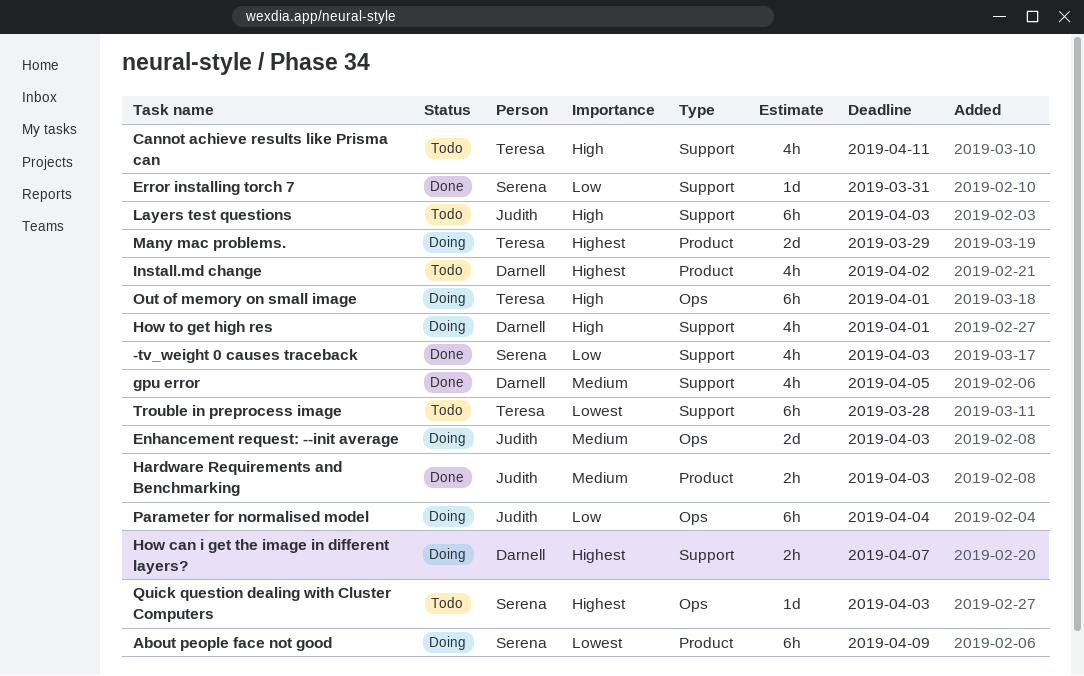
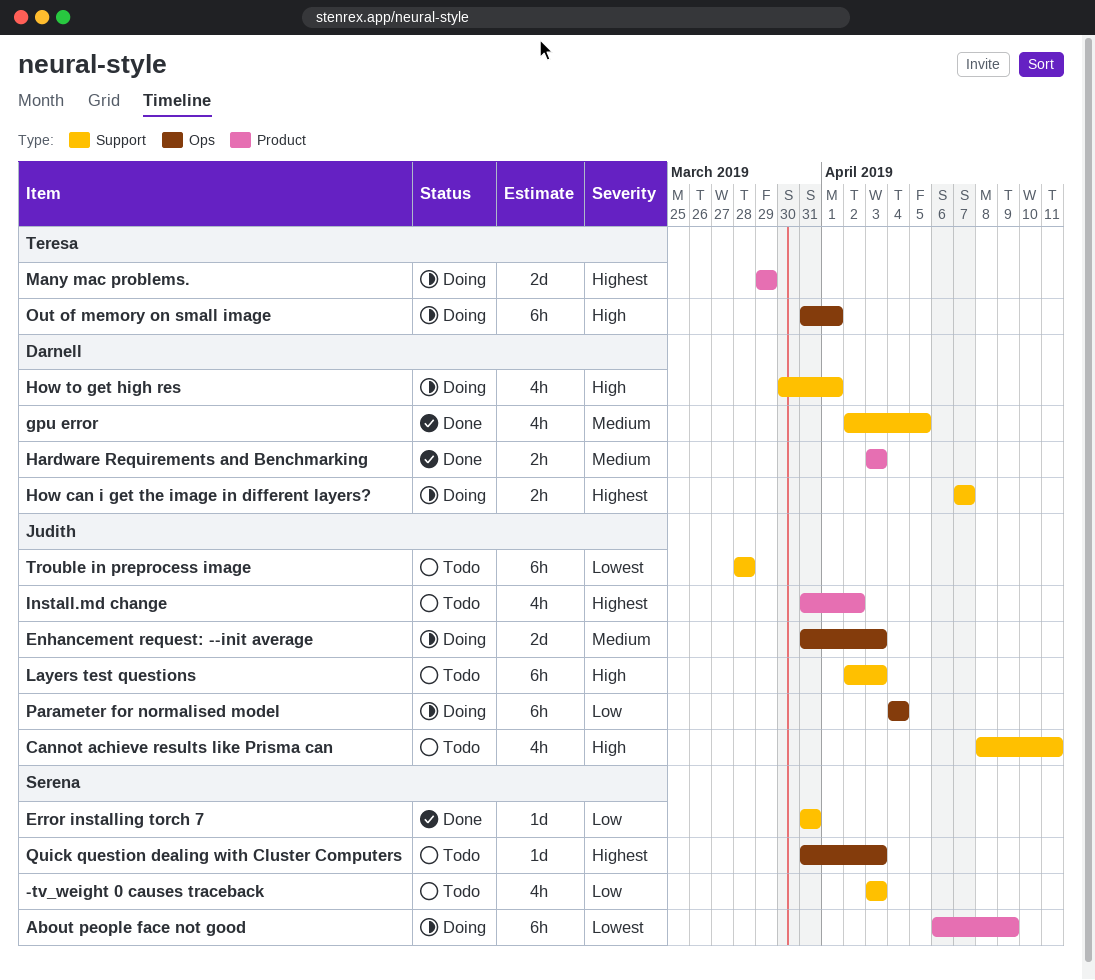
-tv_weight 0 causes traceback, status: Done -> Todo
Cannot achieve results like Prisma can, owner: Teresa -> Judith
Hardware Requirements and Benchmarking, owner: Judith -> Darnell
Install.md change, owner: Darnell -> Judith
Trouble in preprocess image, owner: Teresa -> Judith

